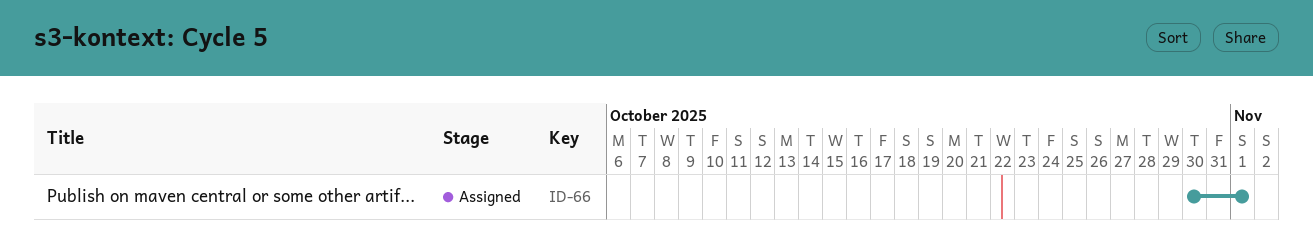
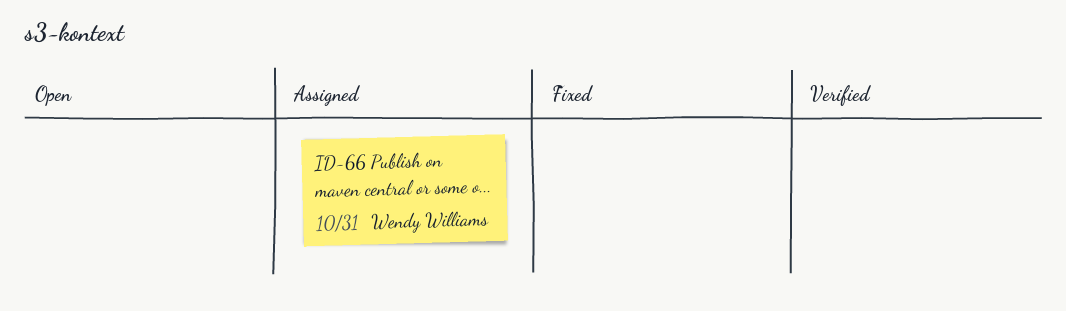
ID-66, due: Nov 1 -> Oct 31

